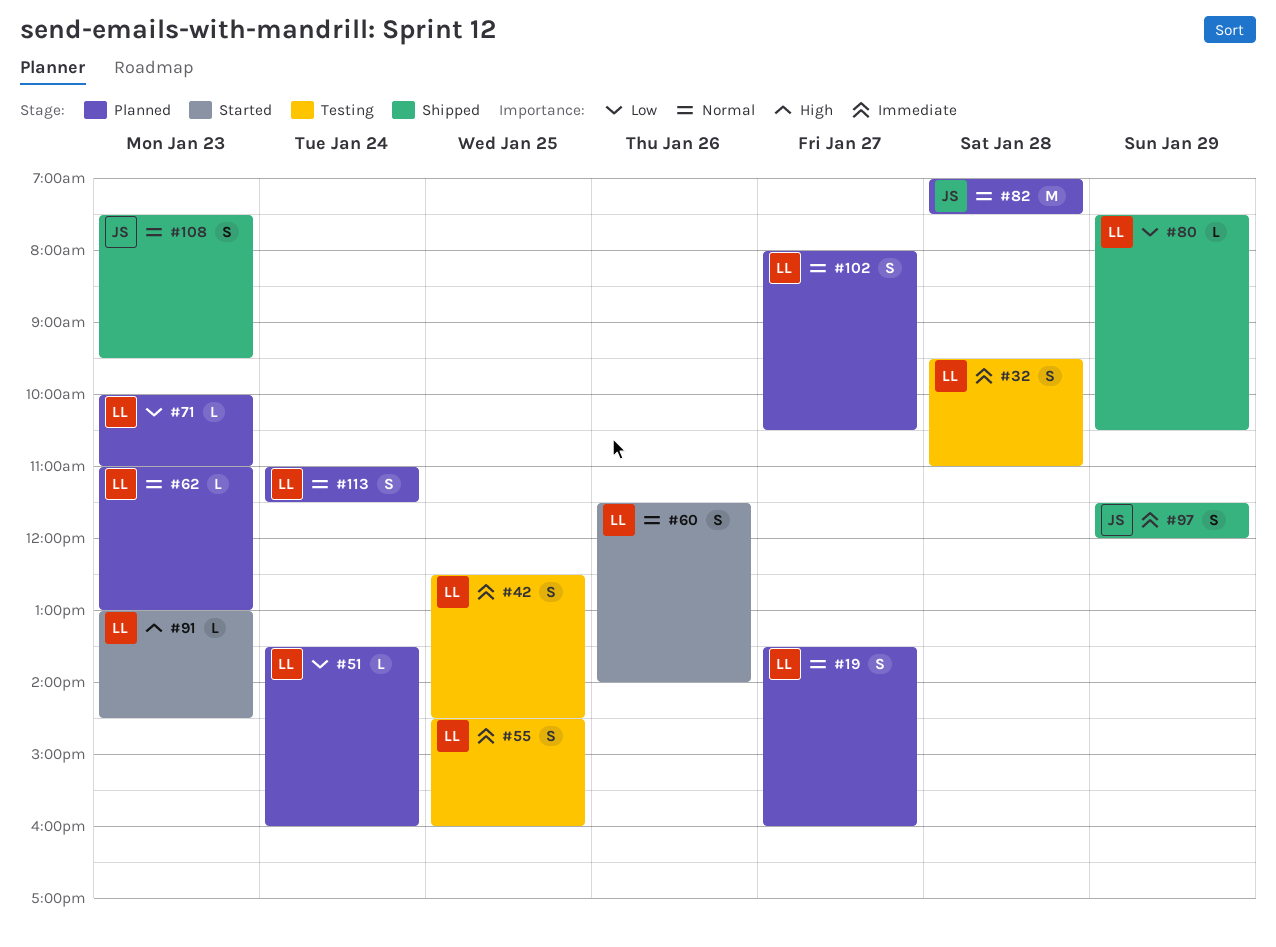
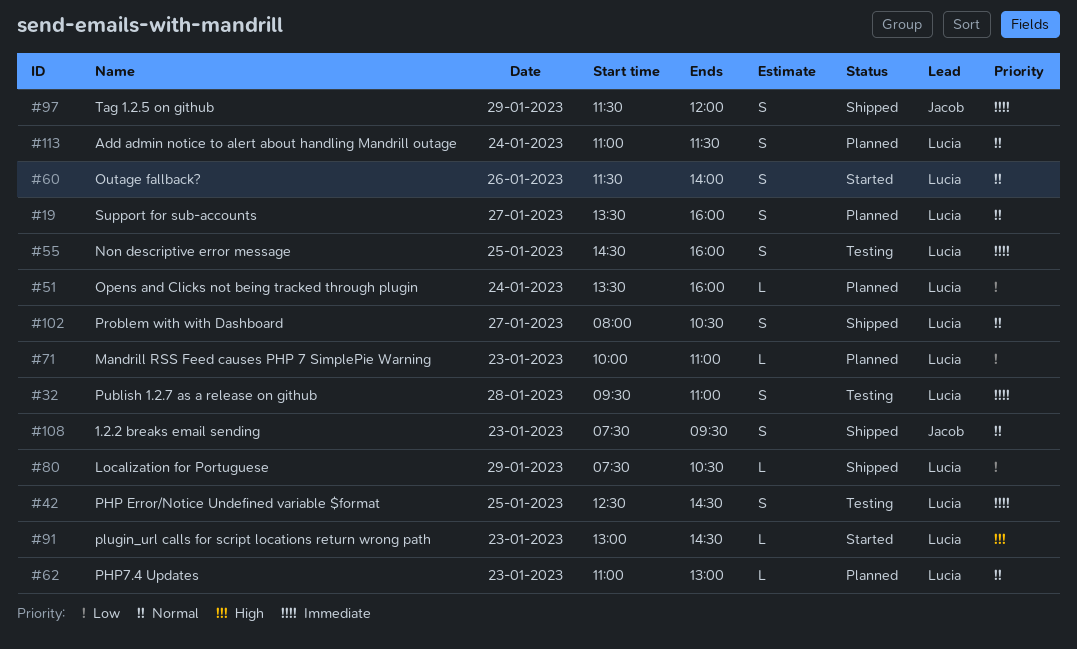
#82: present -> none
#102, status: Planned -> Shipped

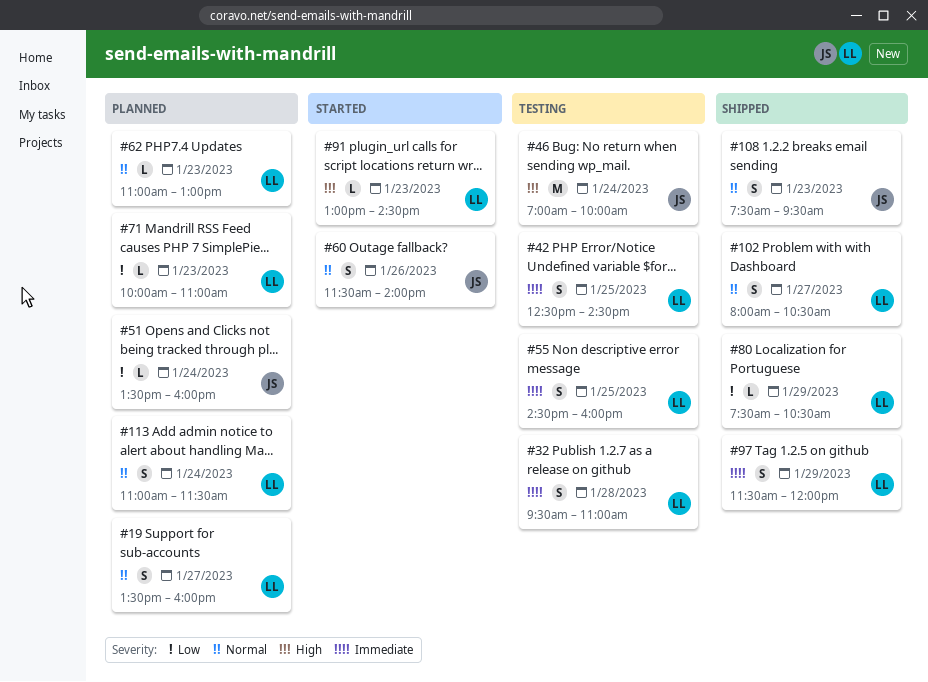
#46: none -> present
#51, owner: Lucia -> Jacob
#60, owner: Lucia -> Jacob
#97, owner: Jacob -> Lucia

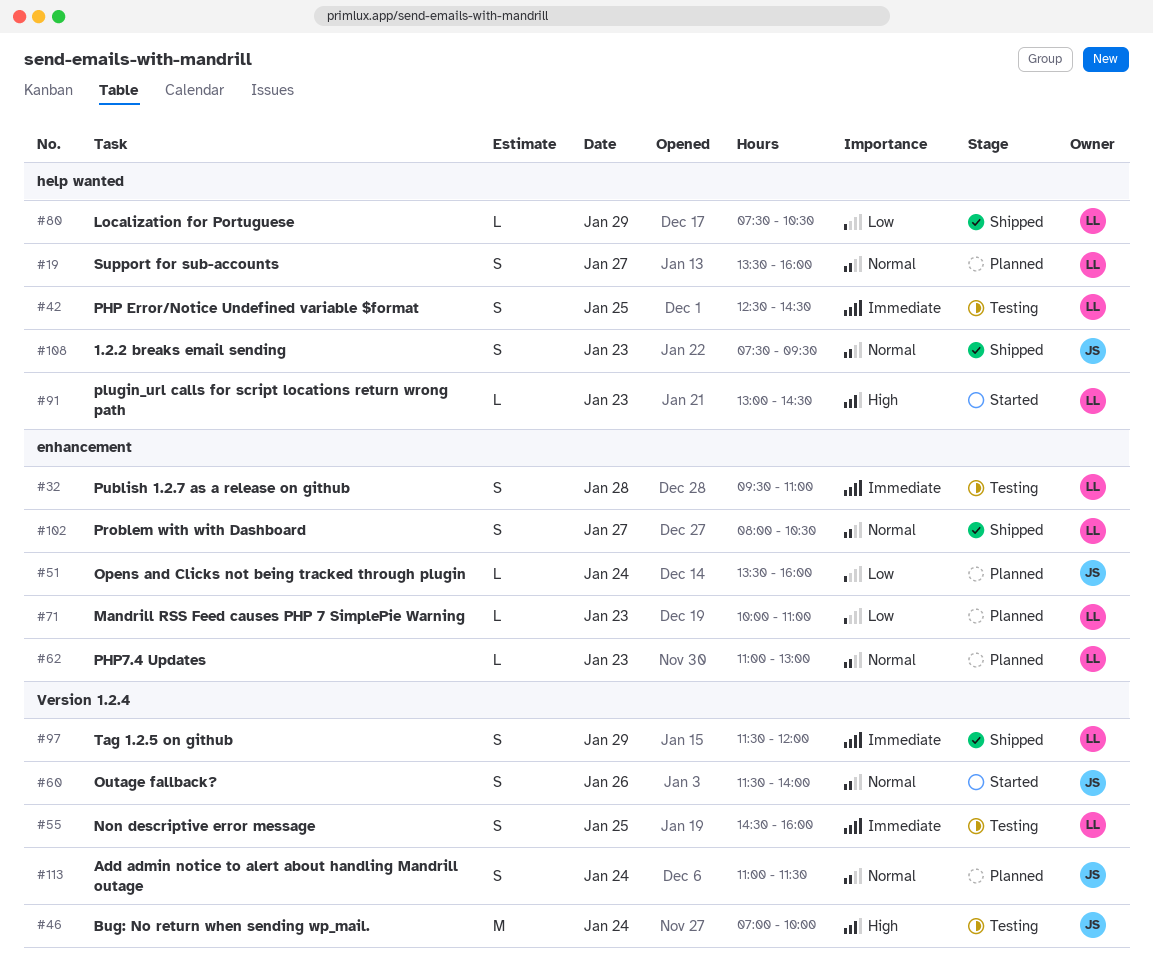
#113, owner: LL -> JS

